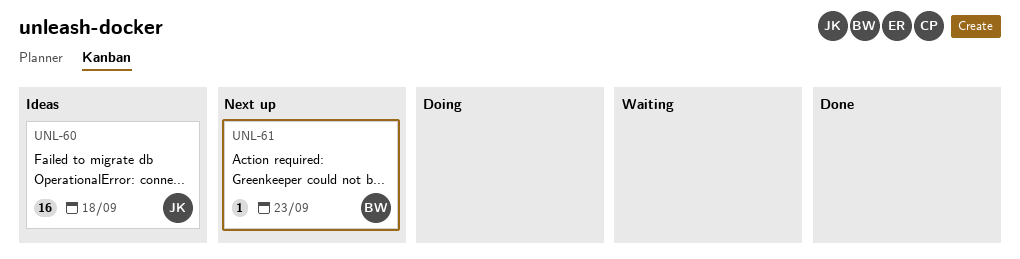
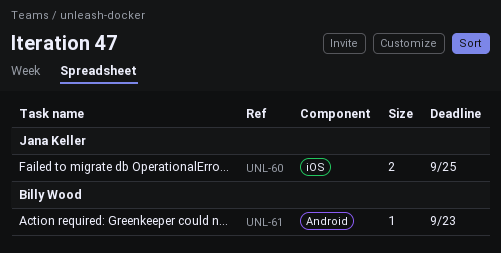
UNL-60, estimate: 16 -> 2
UNL-60, due: Sep 18 -> Sep 25

